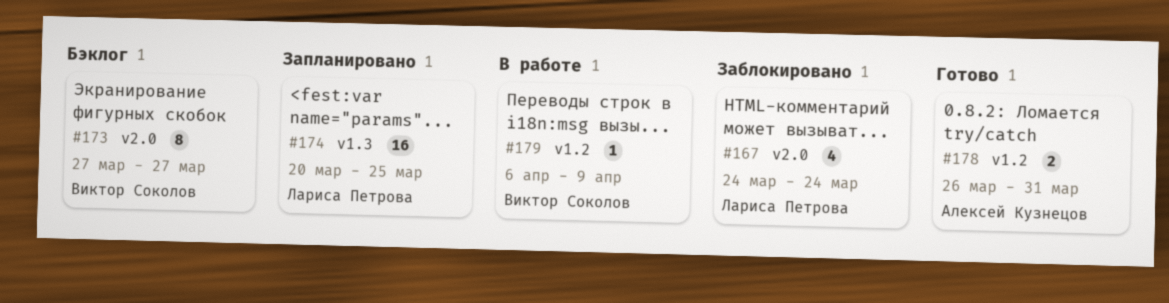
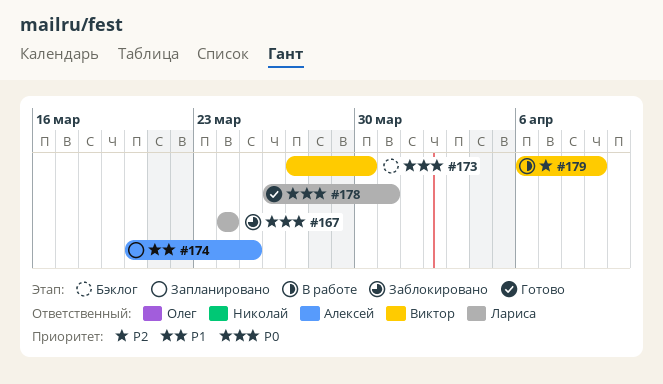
#173, due: Mar 27 -> Mar 30
#174, owner: Лариса Петрова -> Алексей Кузнецов
#178, owner: Алексей Кузнецов -> Лариса Петрова

